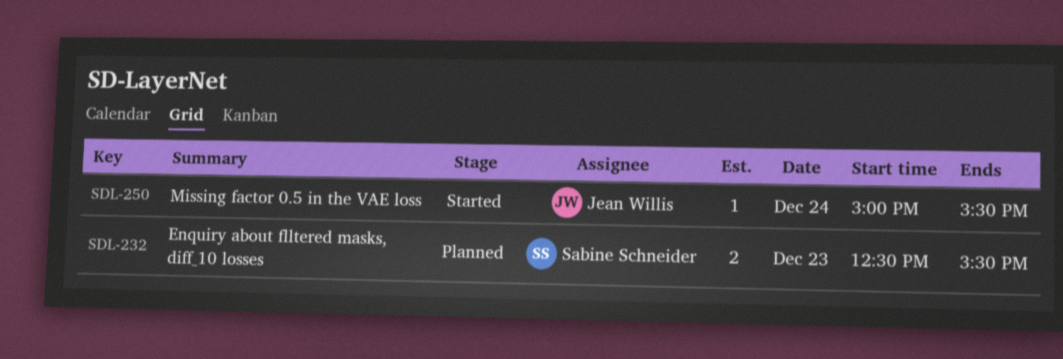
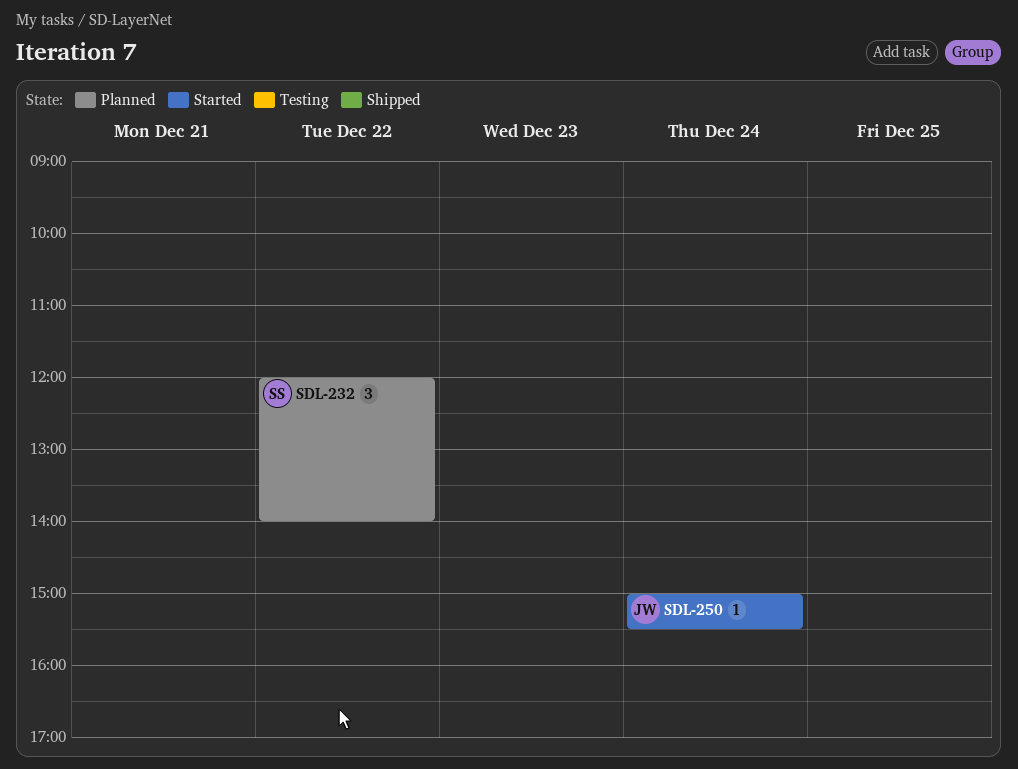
SDL-232, estimate: 2 -> 3
SDL-232, day: Dec 23 -> Dec 22
SDL-232, begins: 12:30 -> 12:00
SDL-232, ends: 15:30 -> 14:00

